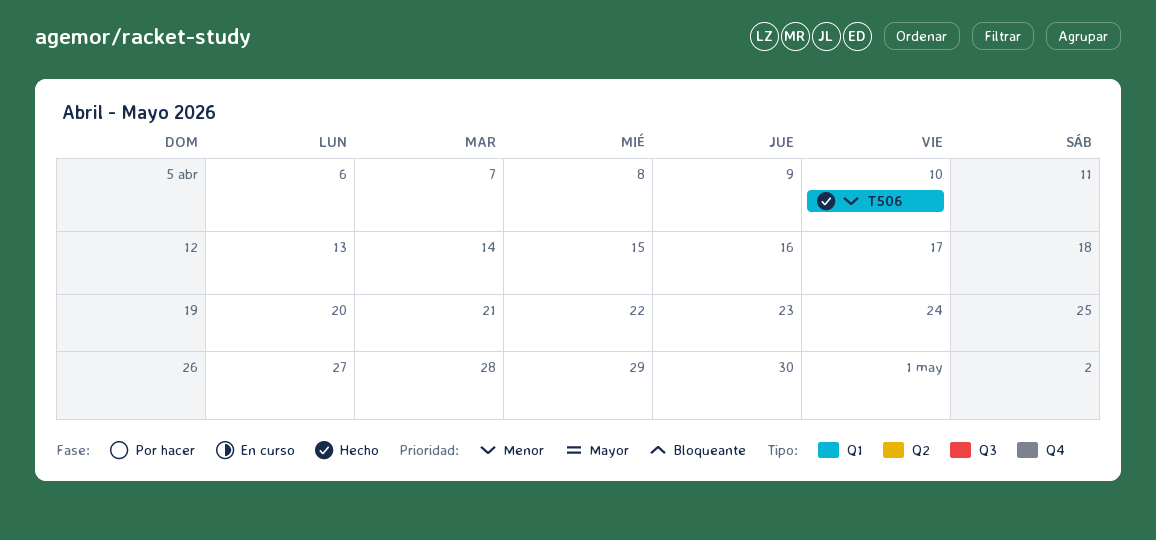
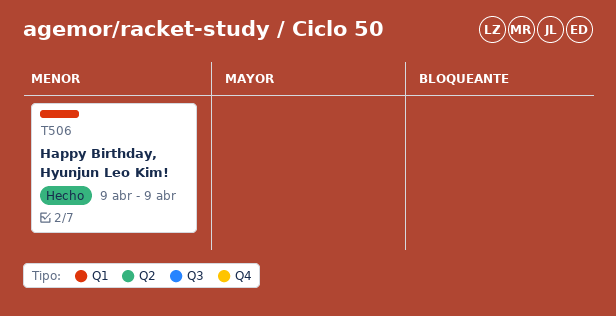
T506, start: Apr 10 -> Apr 9
T506, due: Apr 10 -> Apr 9

